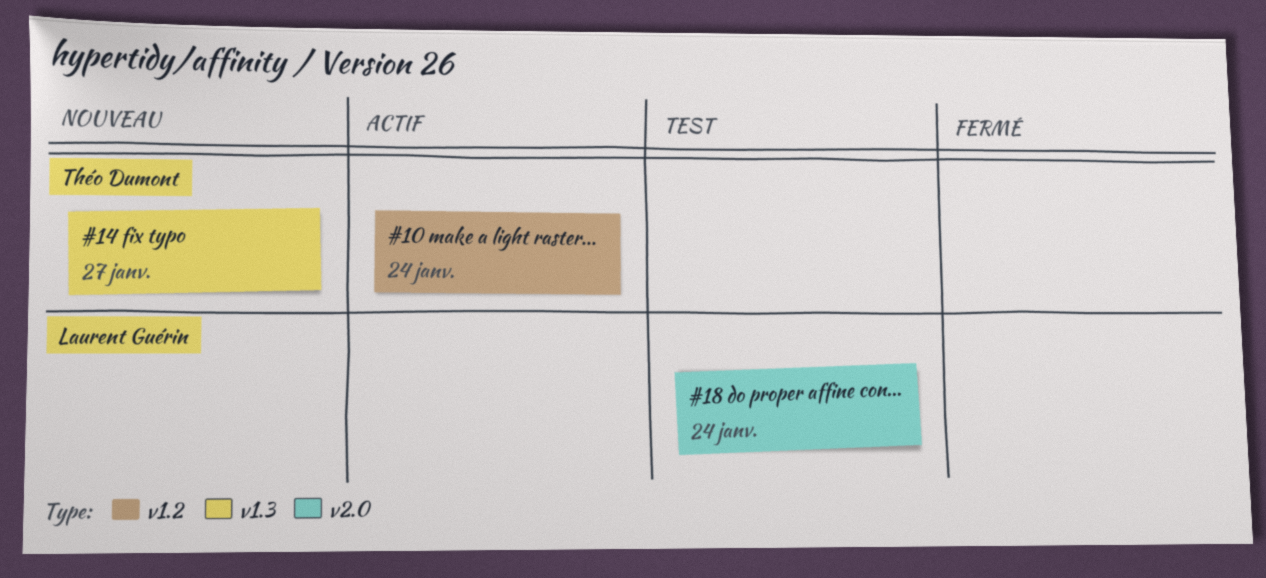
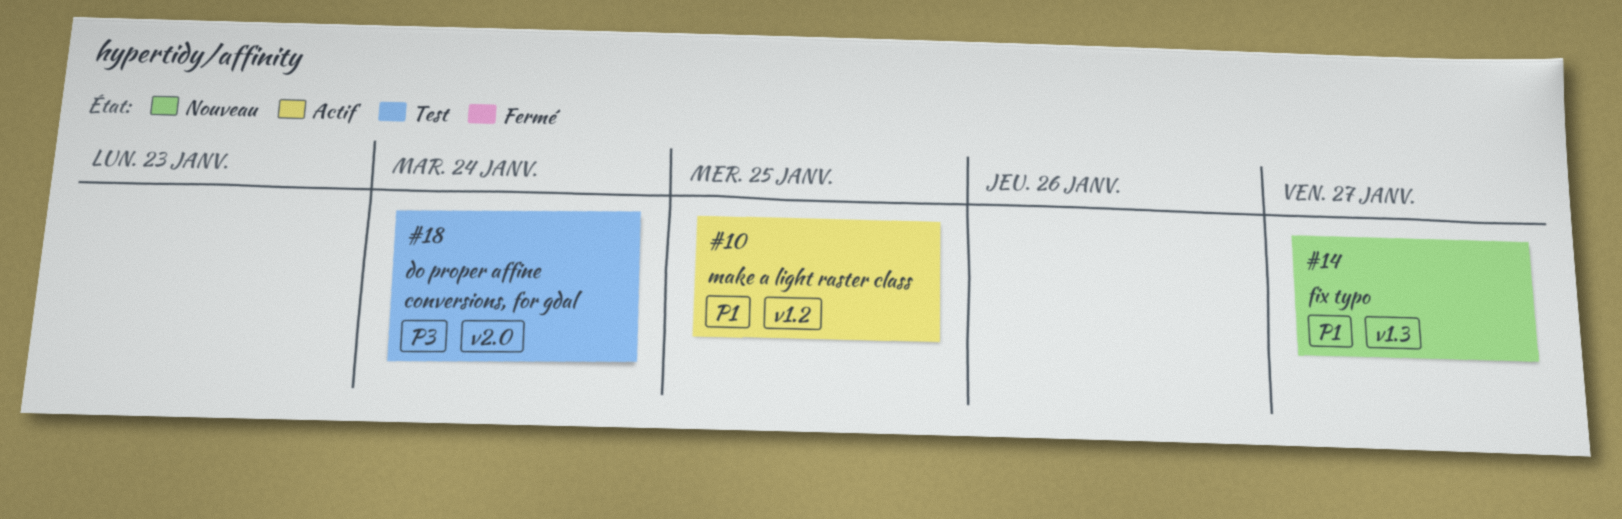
#10, due: Jan 24 -> Jan 25

